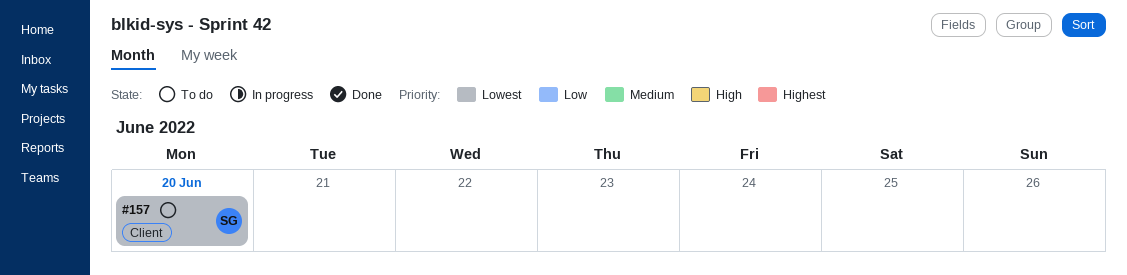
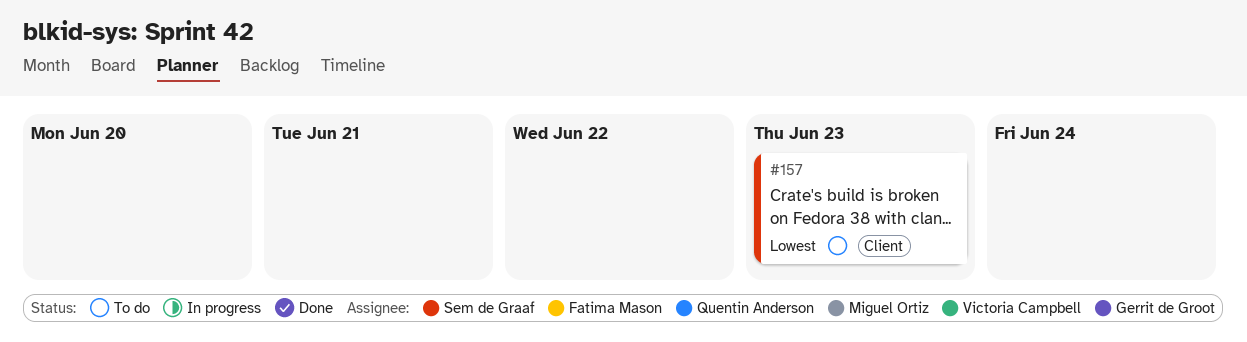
#157, due: Jun 20 -> Jun 23

